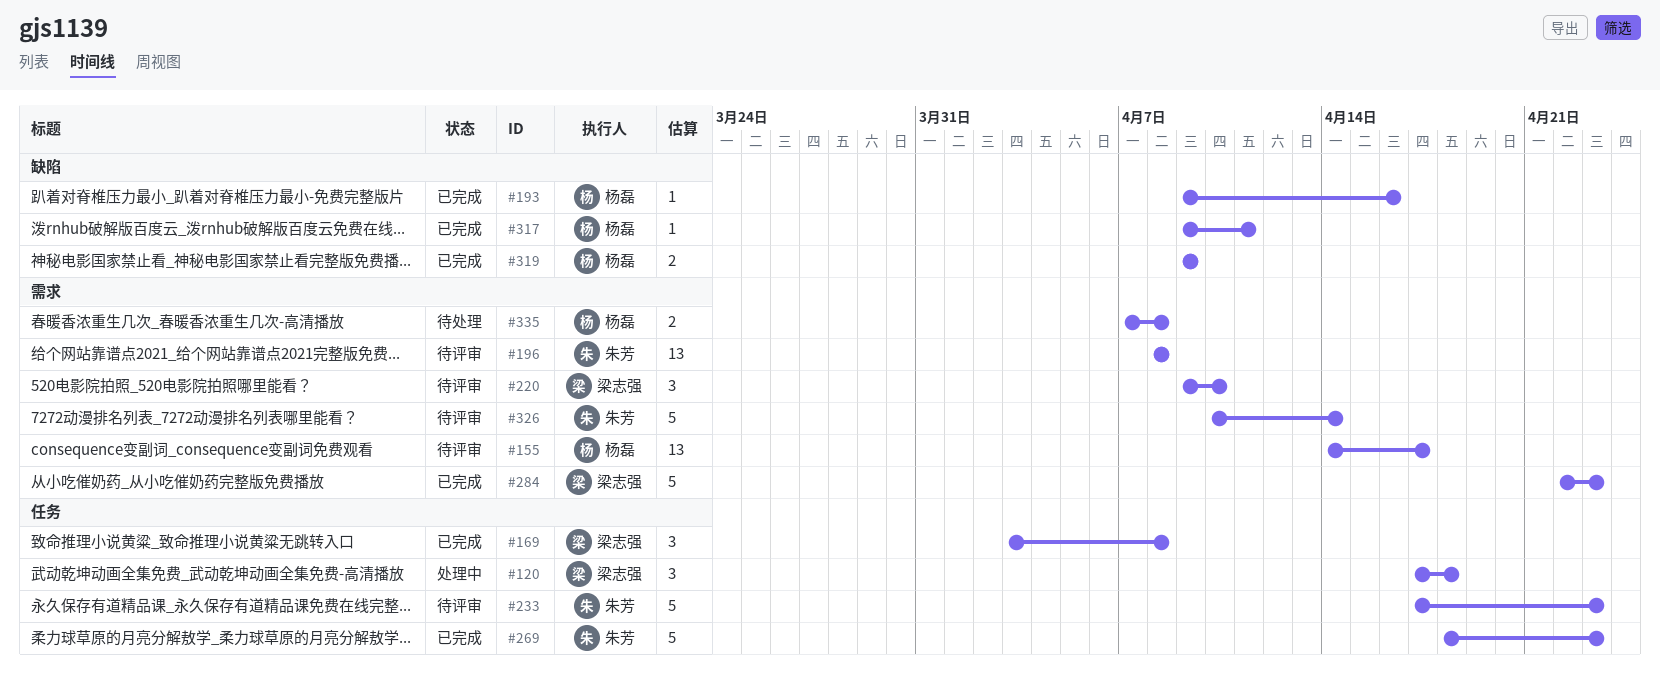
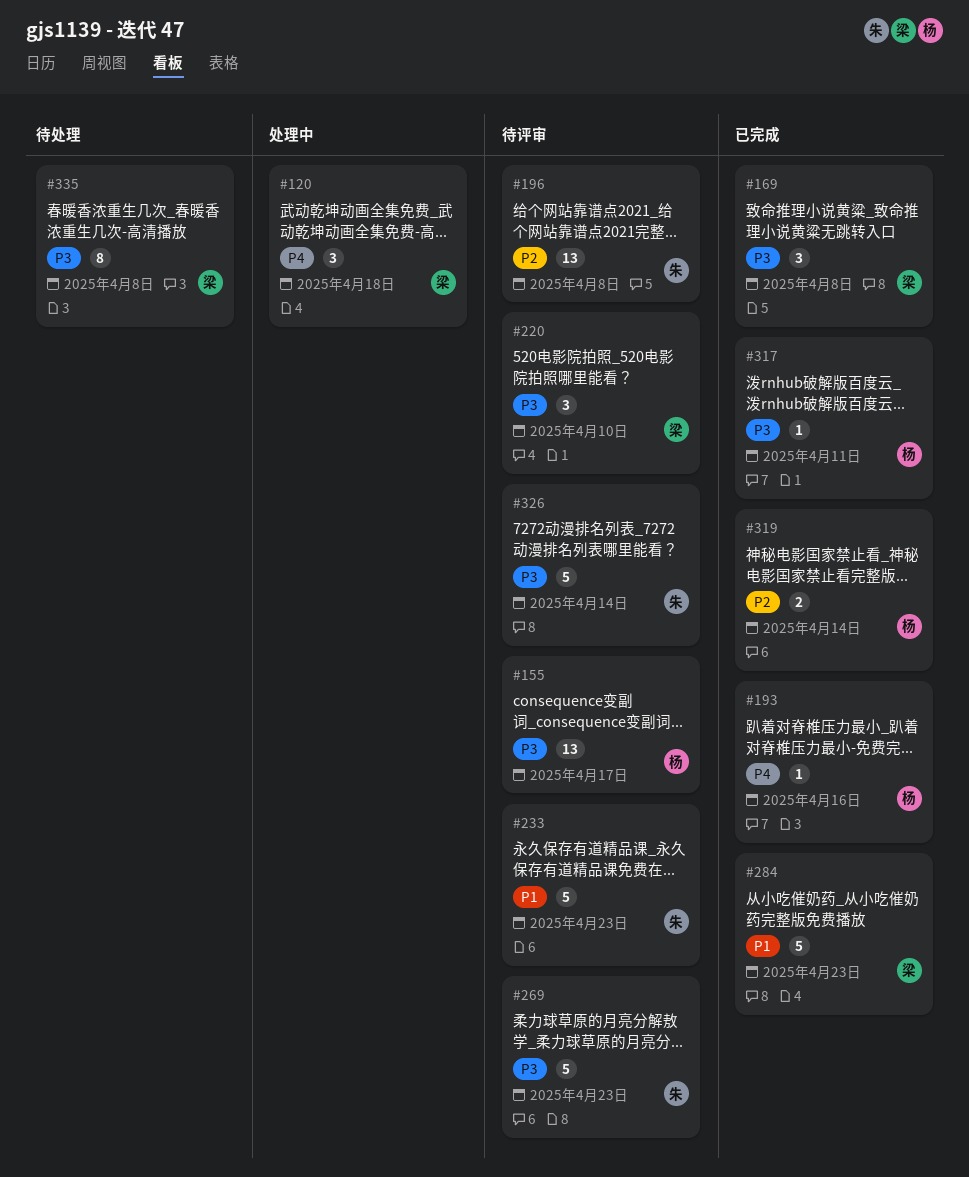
#269, status: 已完成 -> 待评审
#319, due: Apr 9 -> Apr 14
#335, owner: 杨磊 -> 梁志强
#335, estimate: 2 -> 8

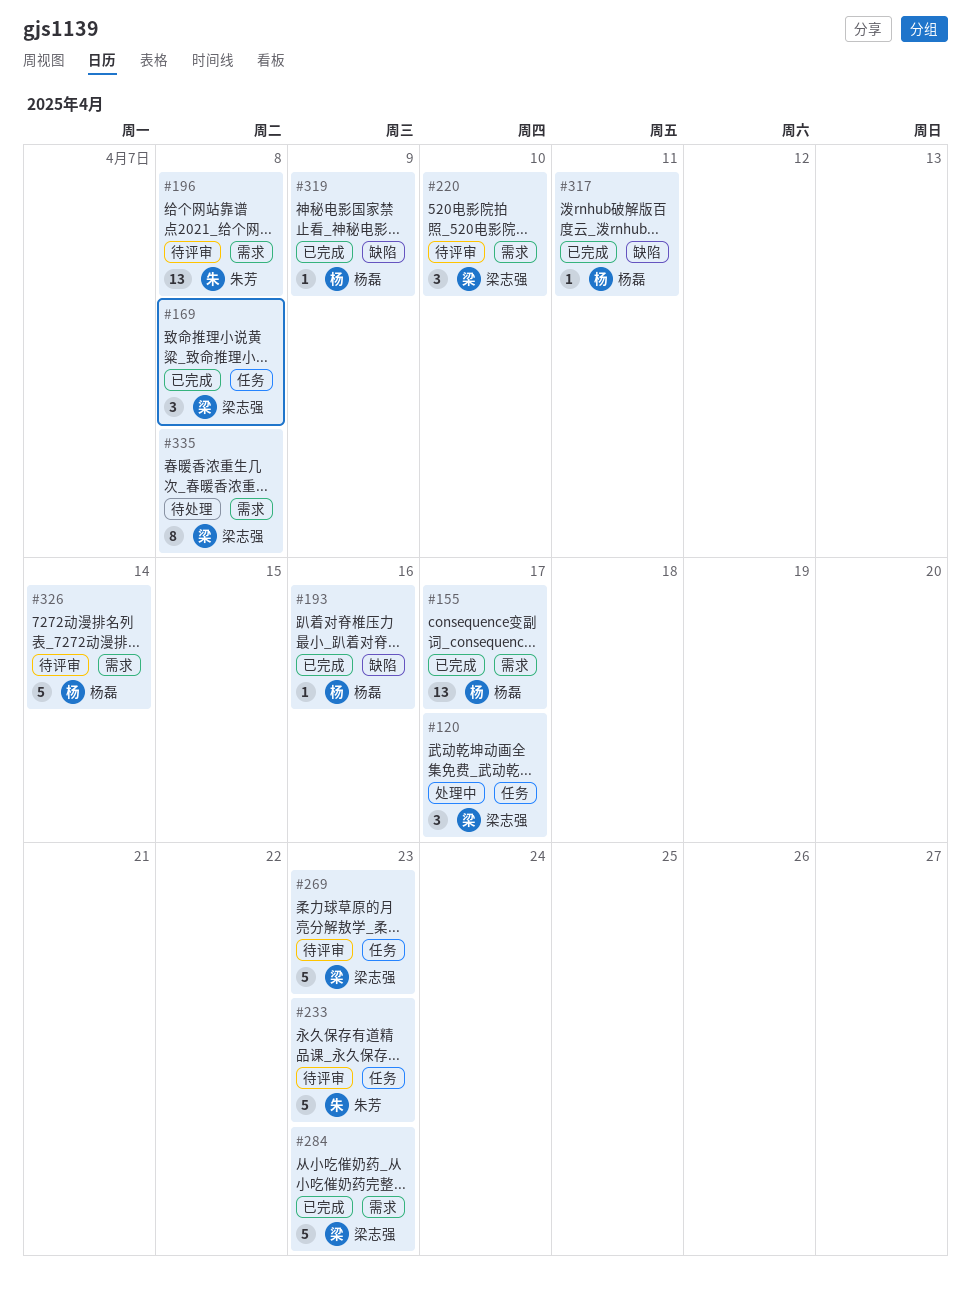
#120, due: Apr 18 -> Apr 17
#155, status: 待评审 -> 已完成
#269, owner: 朱芳 -> 梁志强
#319, estimate: 2 -> 1
#319, due: Apr 14 -> Apr 9
#326, owner: 朱芳 -> 杨磊

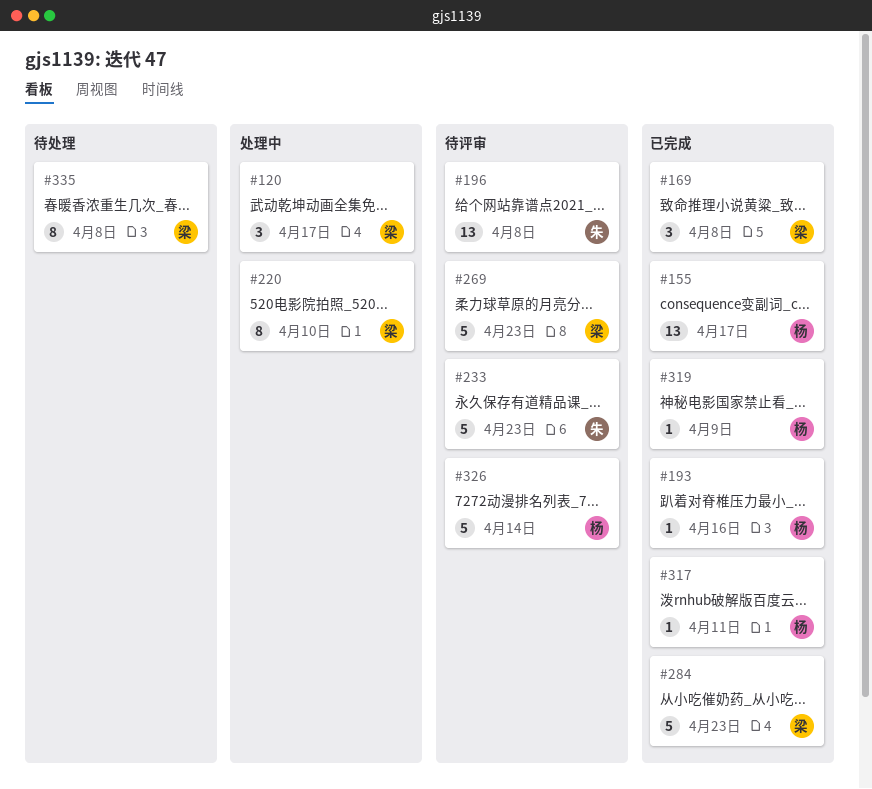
#220, status: 待评审 -> 处理中
#220, estimate: 3 -> 8

